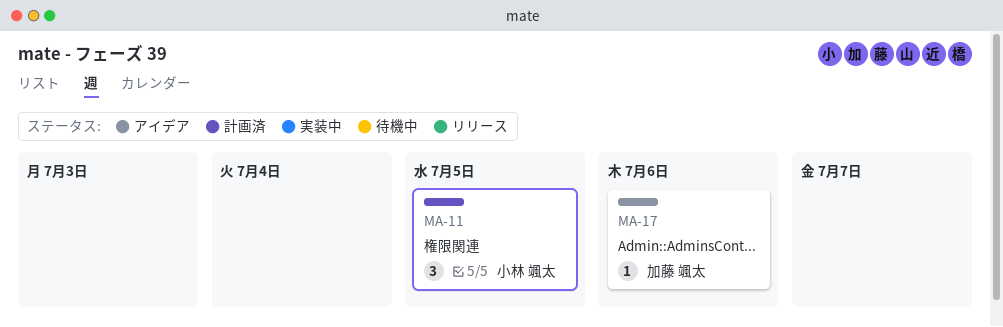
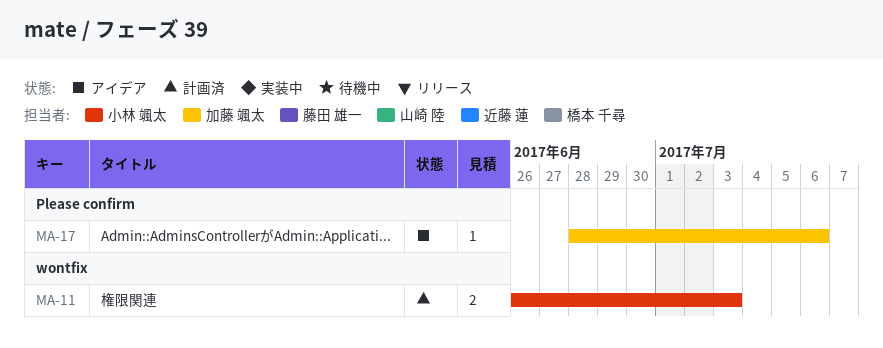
MA-11, estimate: 3 -> 2
MA-11, due: Jul 5 -> Jul 3

